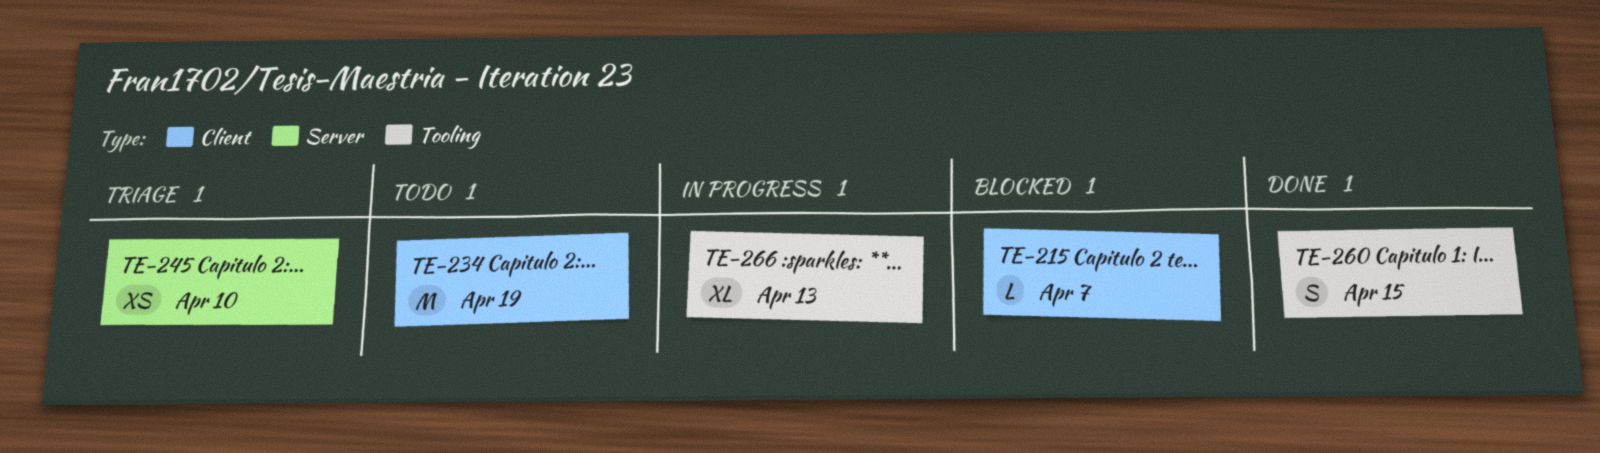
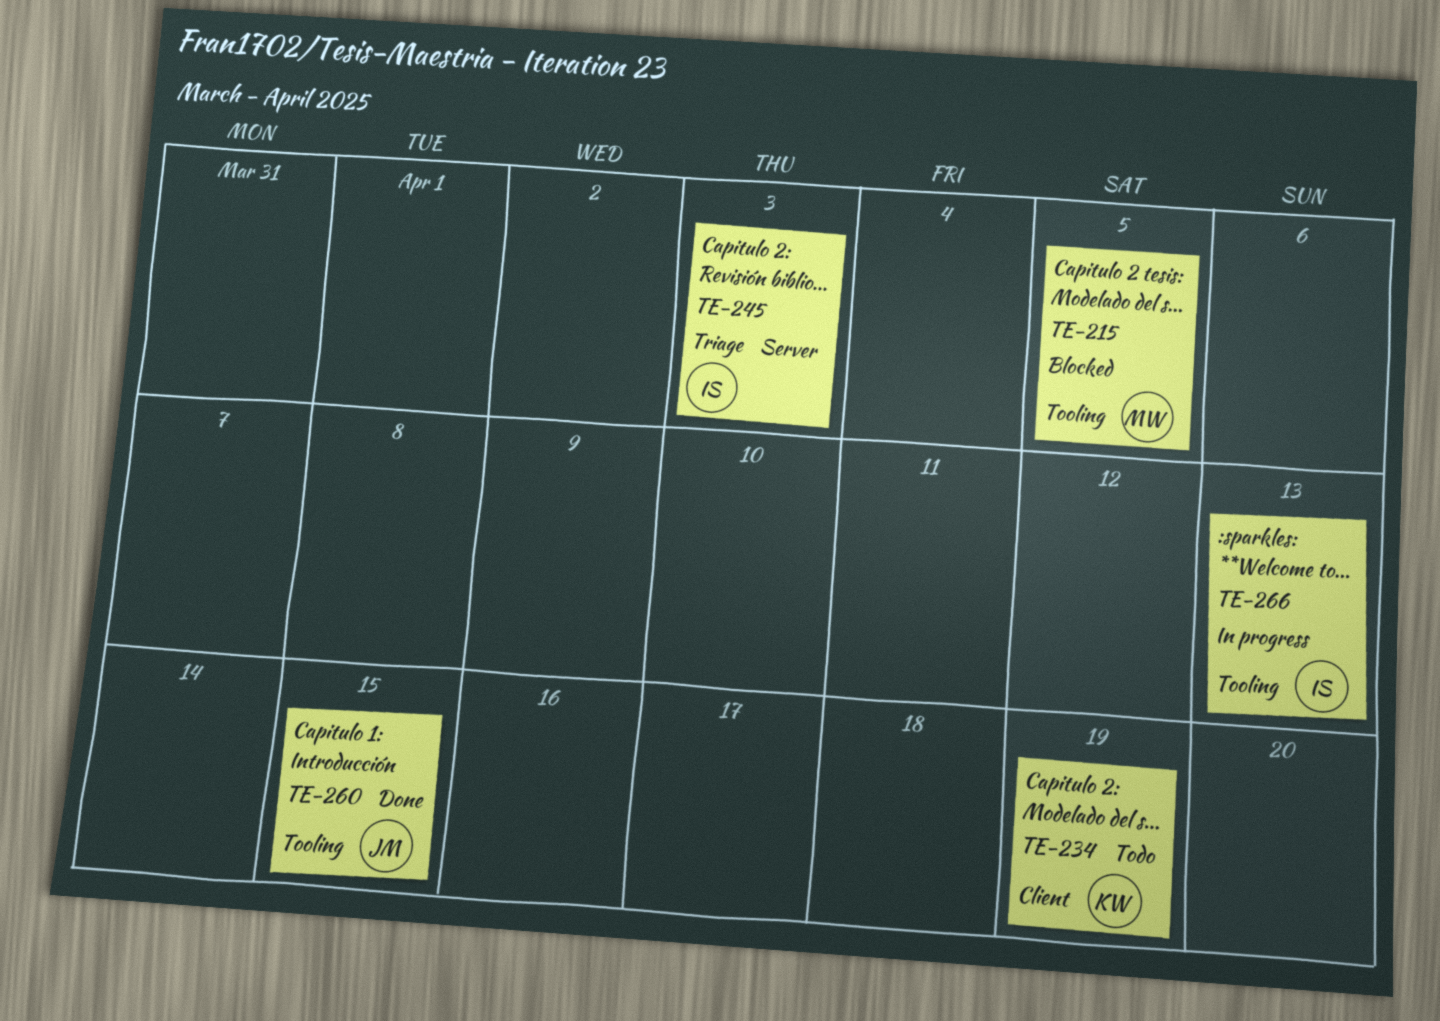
TE-215, label: Client -> Tooling
TE-215, due: Apr 7 -> Apr 5
TE-245, due: Apr 10 -> Apr 3

